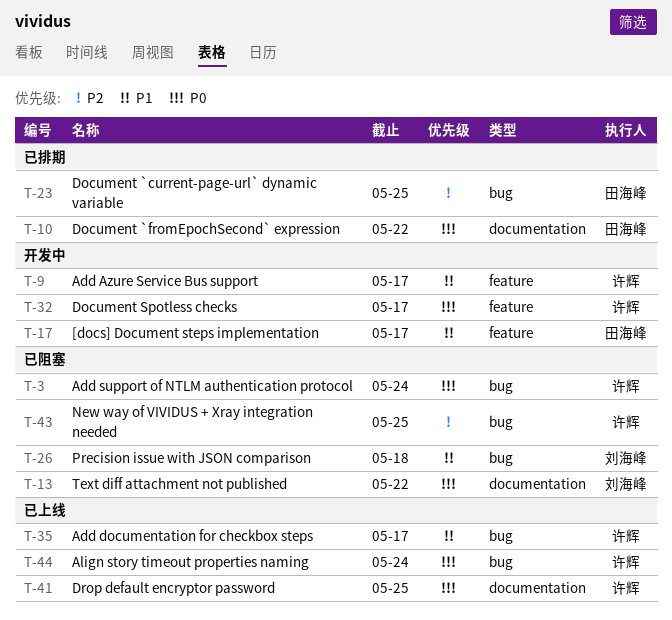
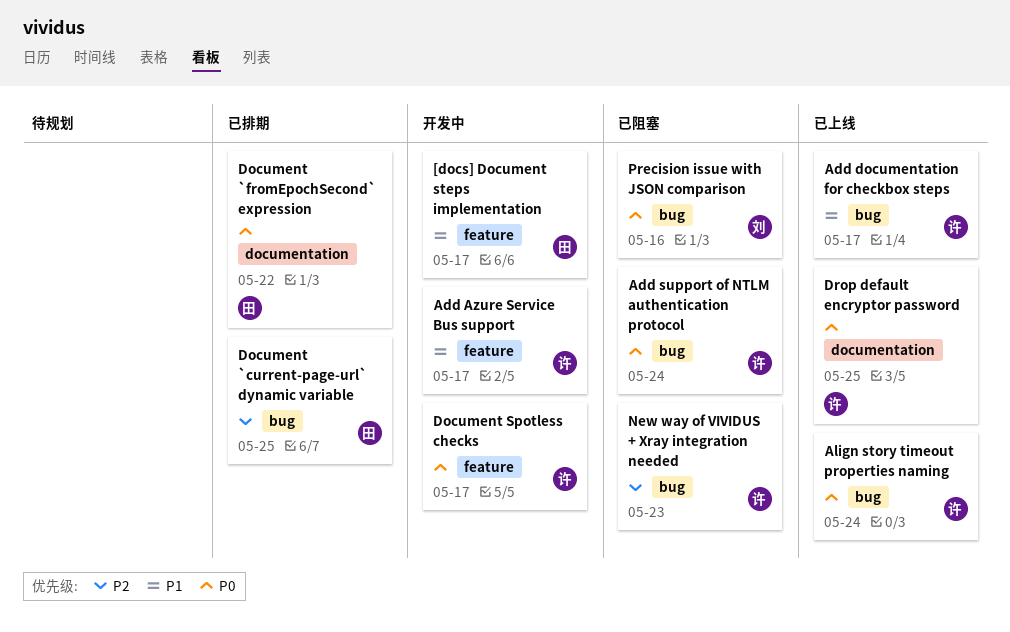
New way of VIVIDUS + Xray integration needed, due: May 25 -> May 23
Precision issue with JSON comparison, priority: P1 -> P0
Precision issue with JSON comparison, due: May 18 -> May 16
Text diff attachment not published: present -> none

